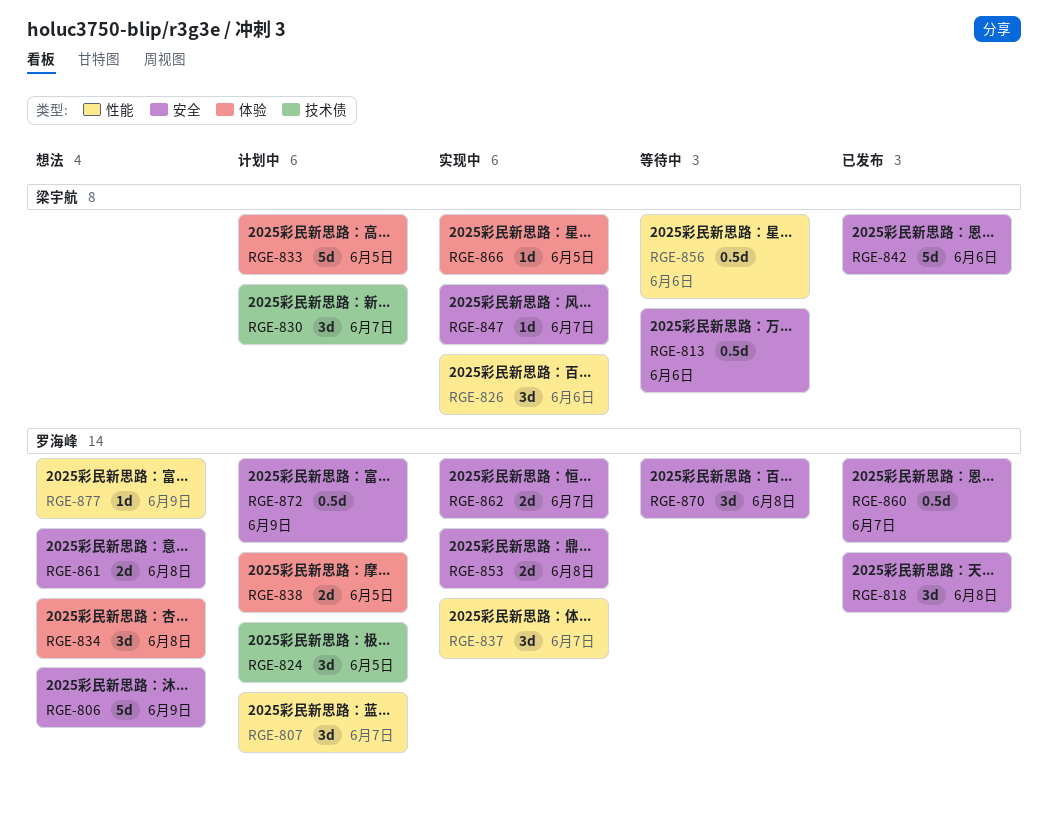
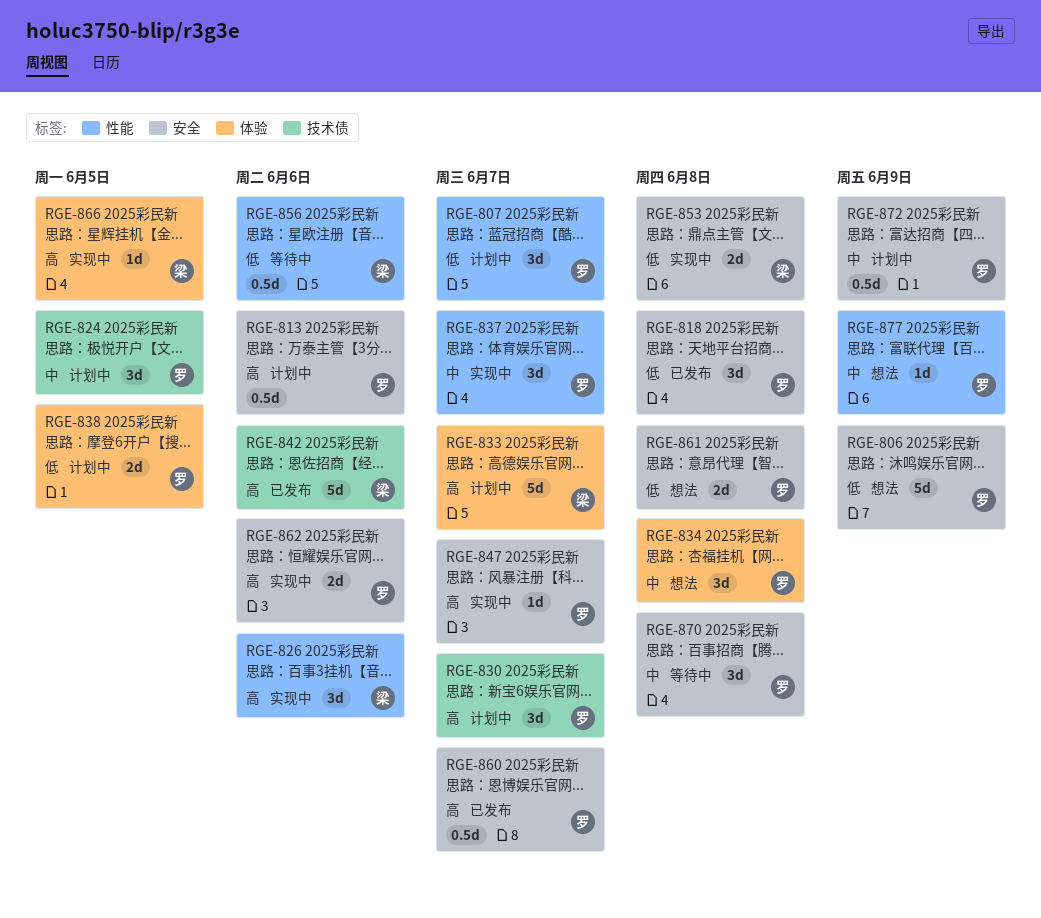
RGE-813, status: 等待中 -> 计划中
RGE-813, owner: 梁宇航 -> 罗海峰
RGE-830, owner: 梁宇航 -> 罗海峰
RGE-833, due: Jun 5 -> Jun 7
RGE-842, label: 安全 -> 技术债
RGE-847, owner: 梁宇航 -> 罗海峰
RGE-853, owner: 罗海峰 -> 梁宇航
RGE-862, due: Jun 7 -> Jun 6

